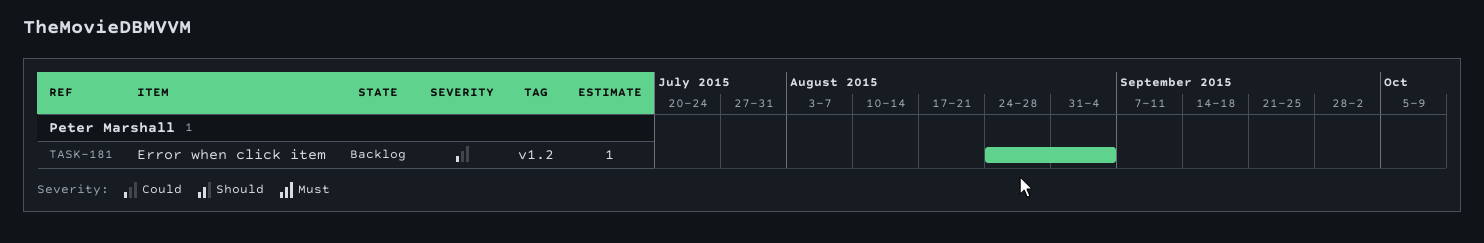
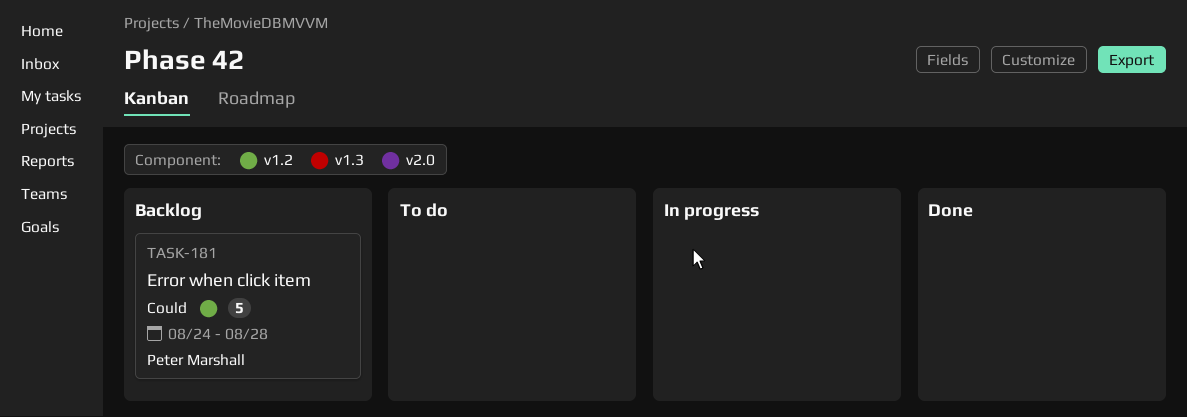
TASK-181, estimate: 1 -> 5
TASK-181, due: Sep 4 -> Aug 28

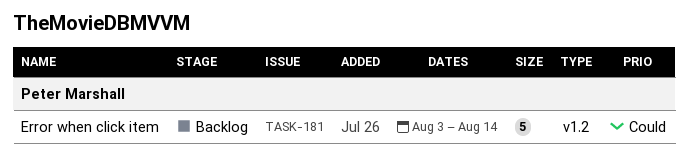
TASK-181, start: Aug 24 -> Aug 3
TASK-181, due: Aug 28 -> Aug 14

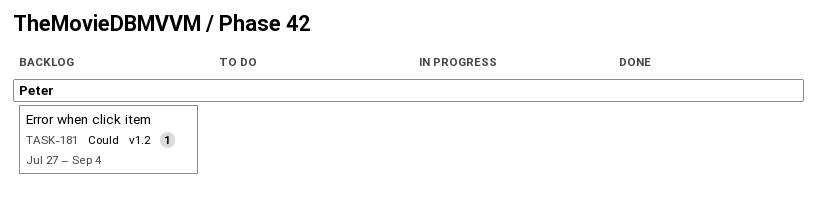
TASK-181, estimate: 5 -> 1
TASK-181, start: Aug 3 -> Jul 27
TASK-181, due: Aug 14 -> Sep 4

